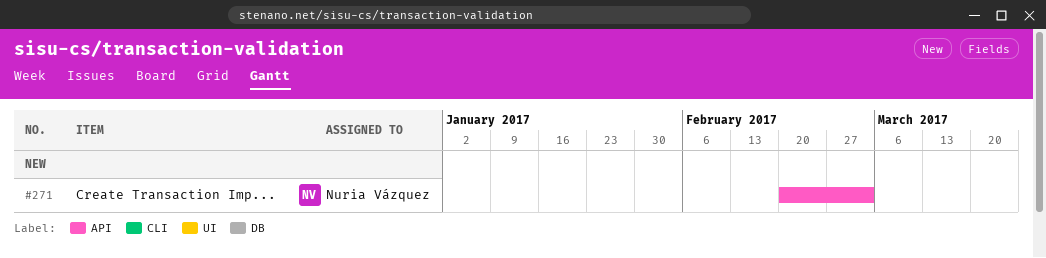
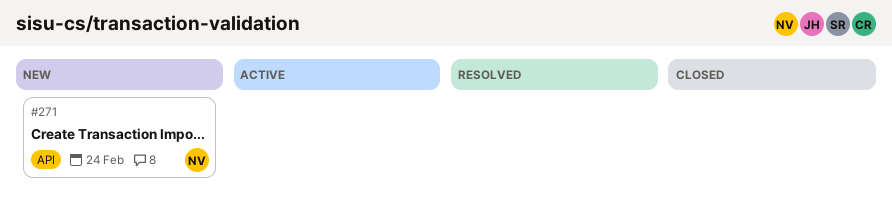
#271, due: Mar 3 -> Feb 24

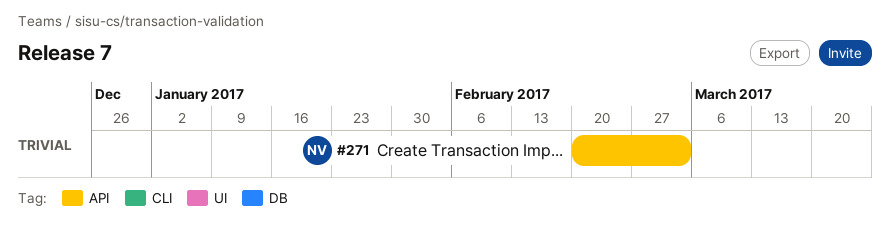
#271, due: Feb 24 -> Mar 3

